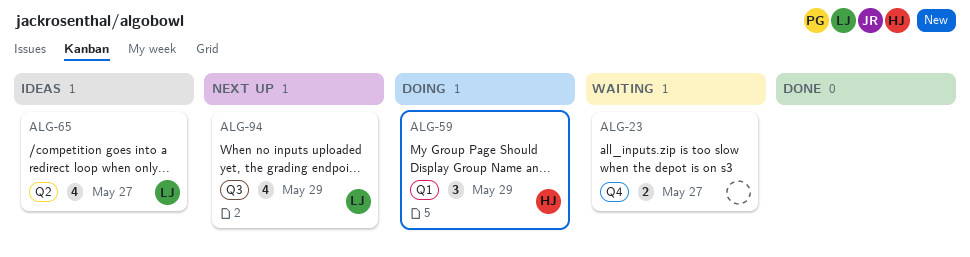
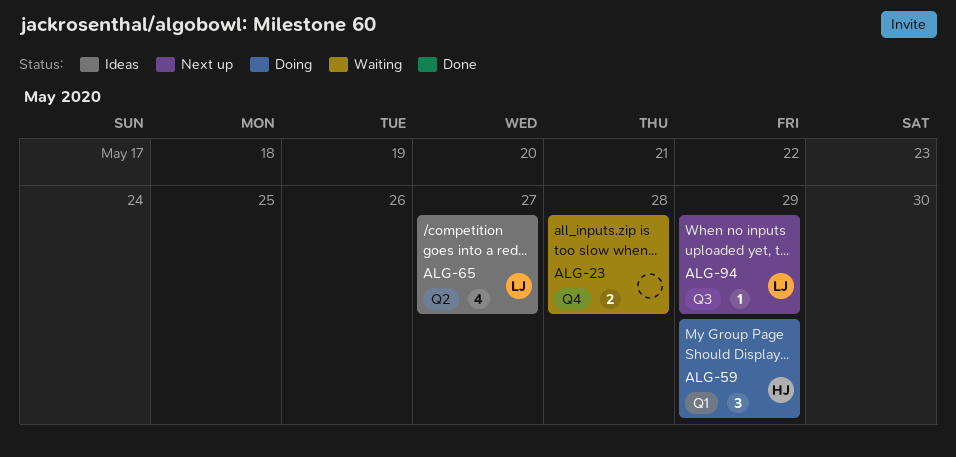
ALG-23, due: May 27 -> May 28
ALG-94, estimate: 4 -> 1

